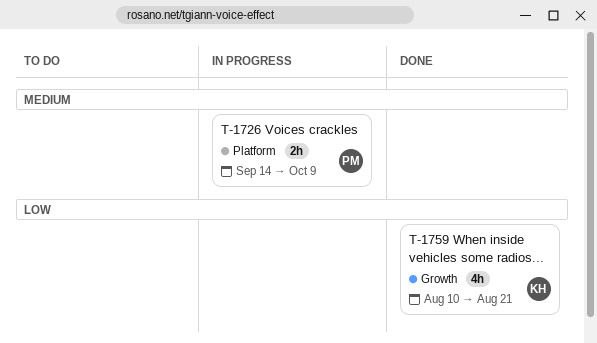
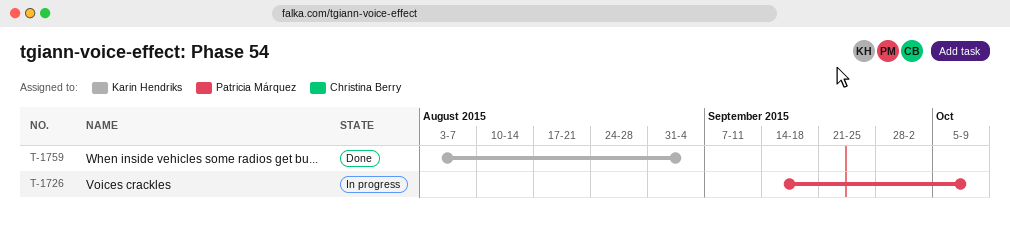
T-1759, start: Aug 10 -> Aug 3
T-1759, due: Aug 21 -> Sep 4

